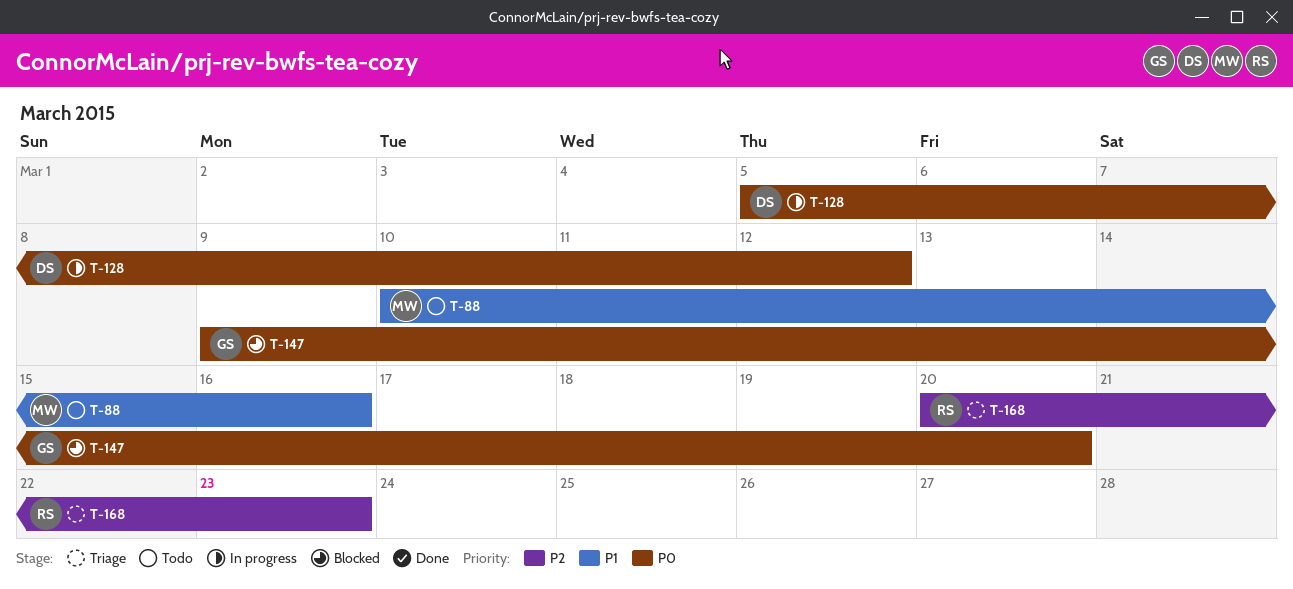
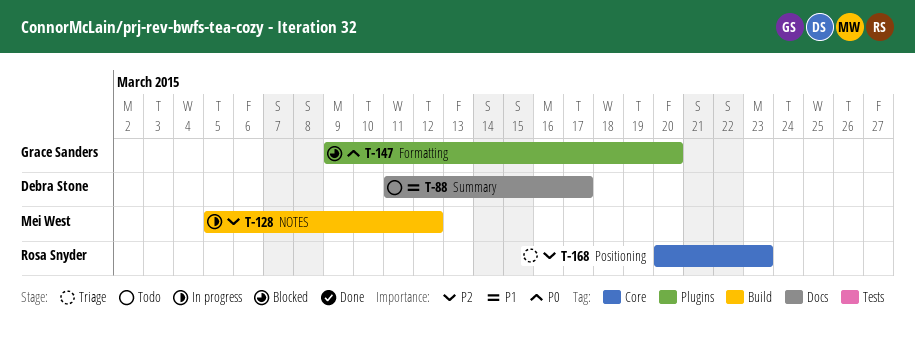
T-88, owner: Mei West -> Debra Stone
T-88, start: Mar 10 -> Mar 11
T-88, due: Mar 16 -> Mar 17
T-128, owner: Debra Stone -> Mei West
T-128, priority: P0 -> P2

